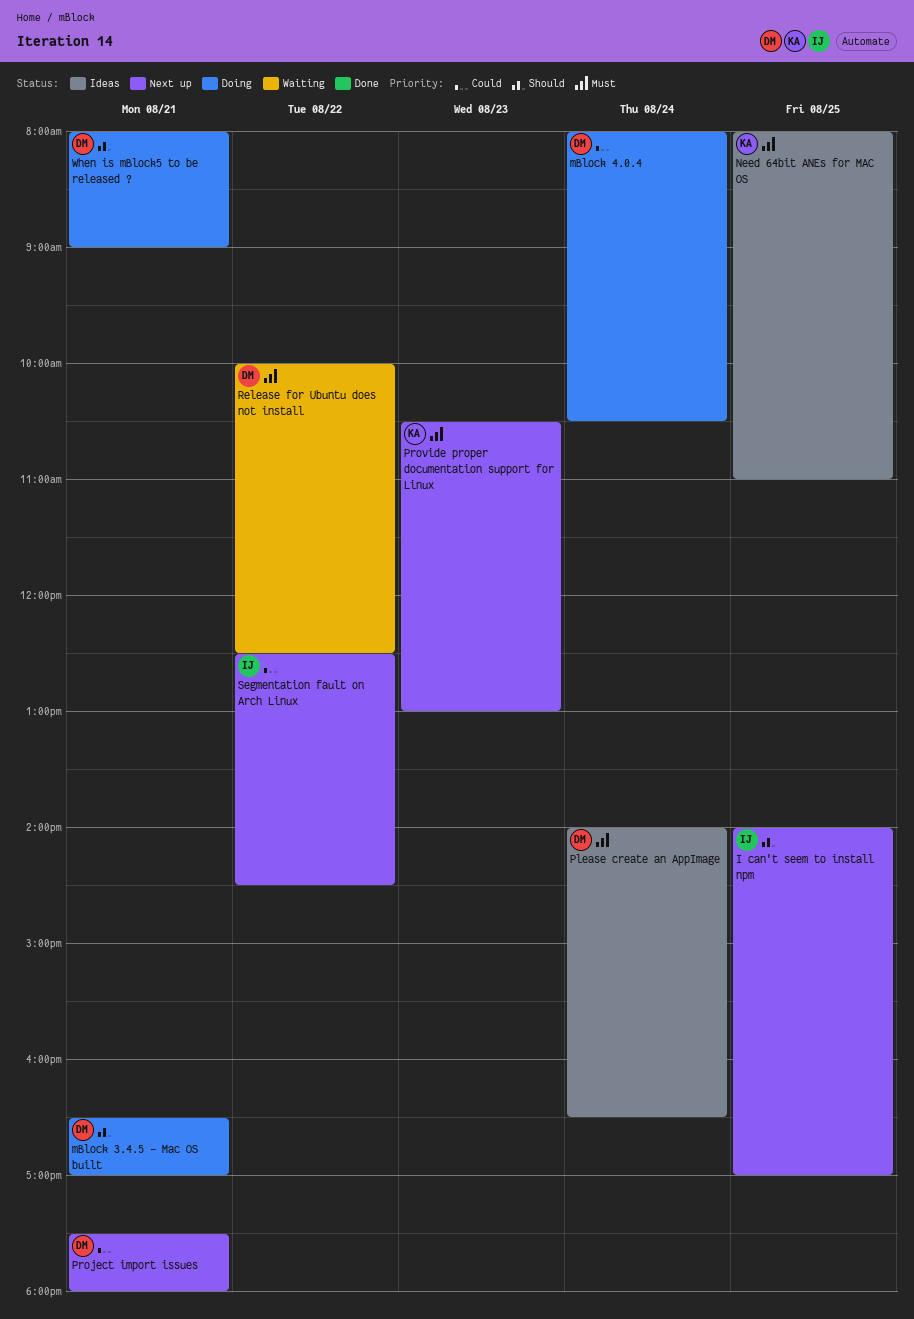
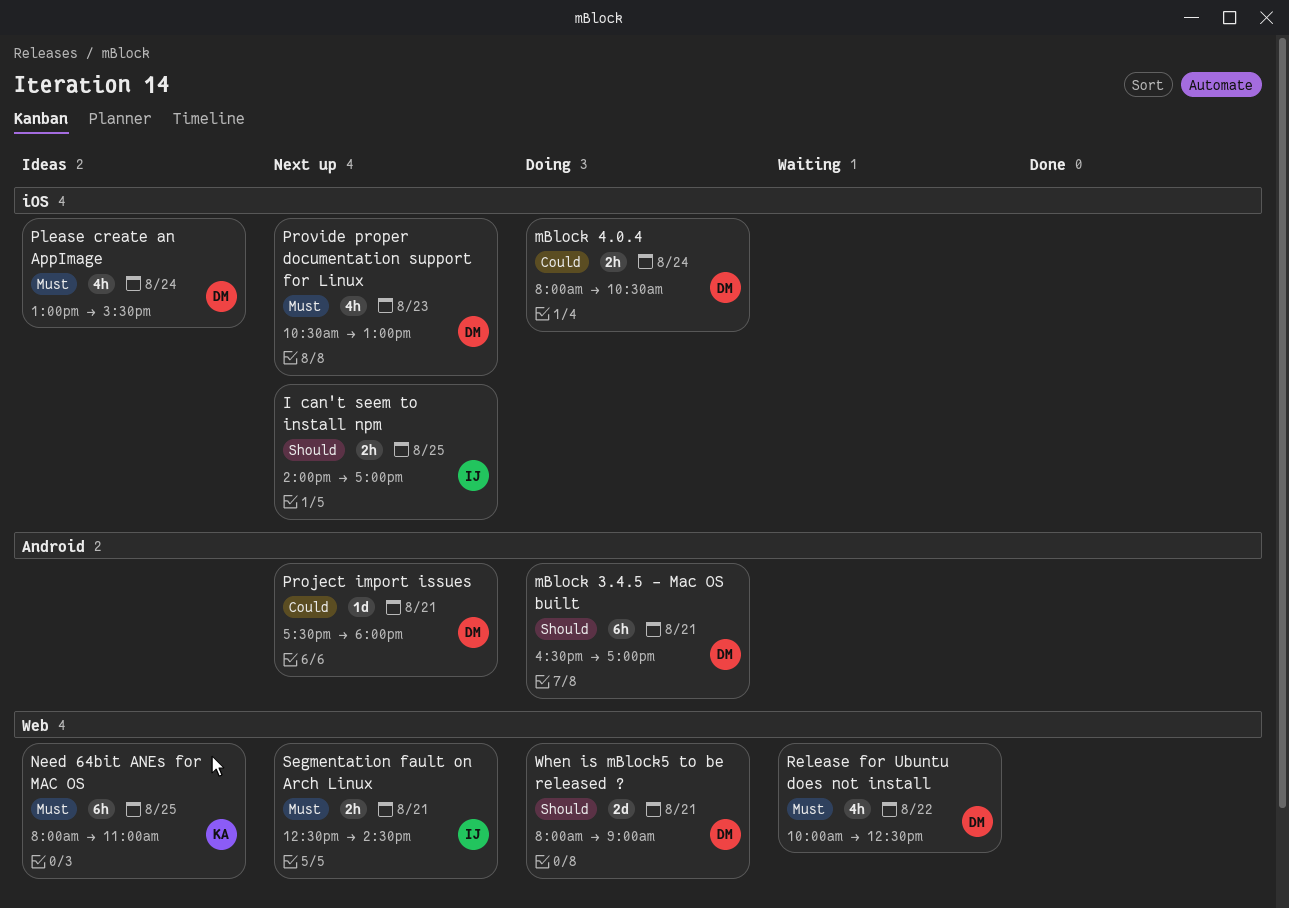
Please create an AppImage, begins: 14:00 -> 13:00
Please create an AppImage, ends: 16:30 -> 15:30
Provide proper documentation support for Linux, owner: KA -> DM
Segmentation fault on Arch Linux, priority: Could -> Must
Segmentation fault on Arch Linux, day: Aug 22 -> Aug 21

